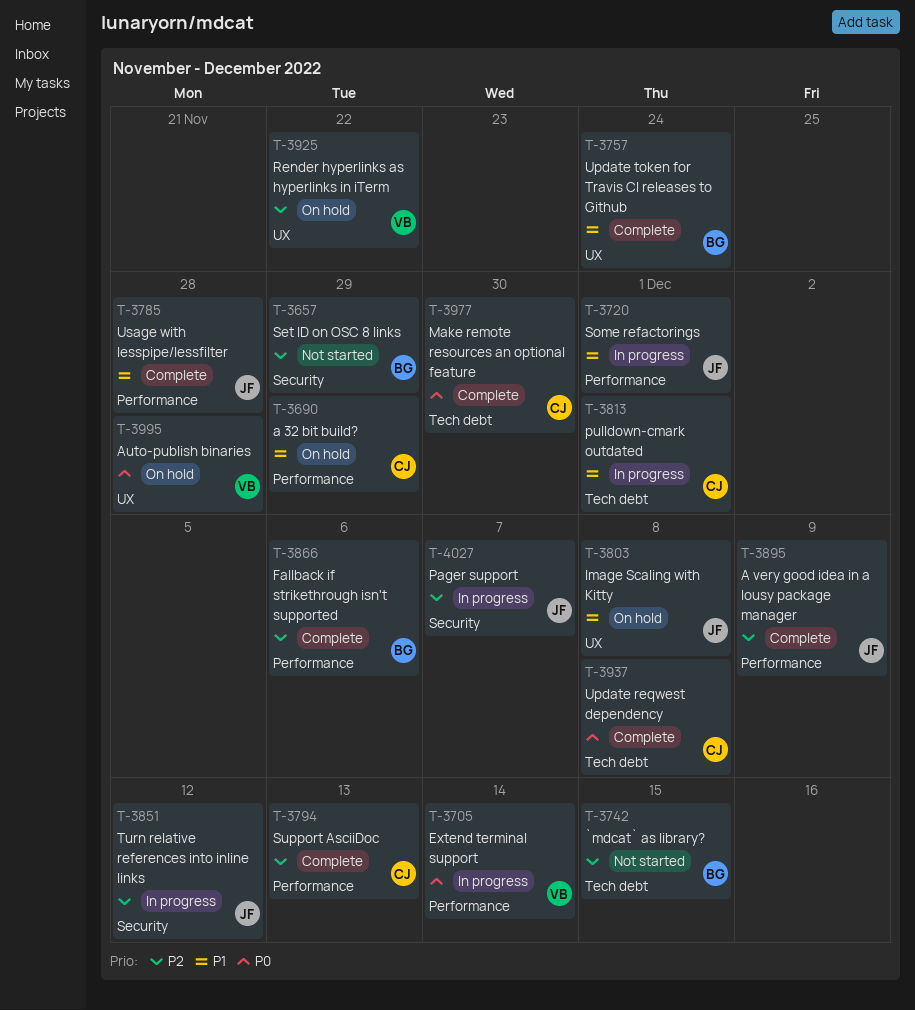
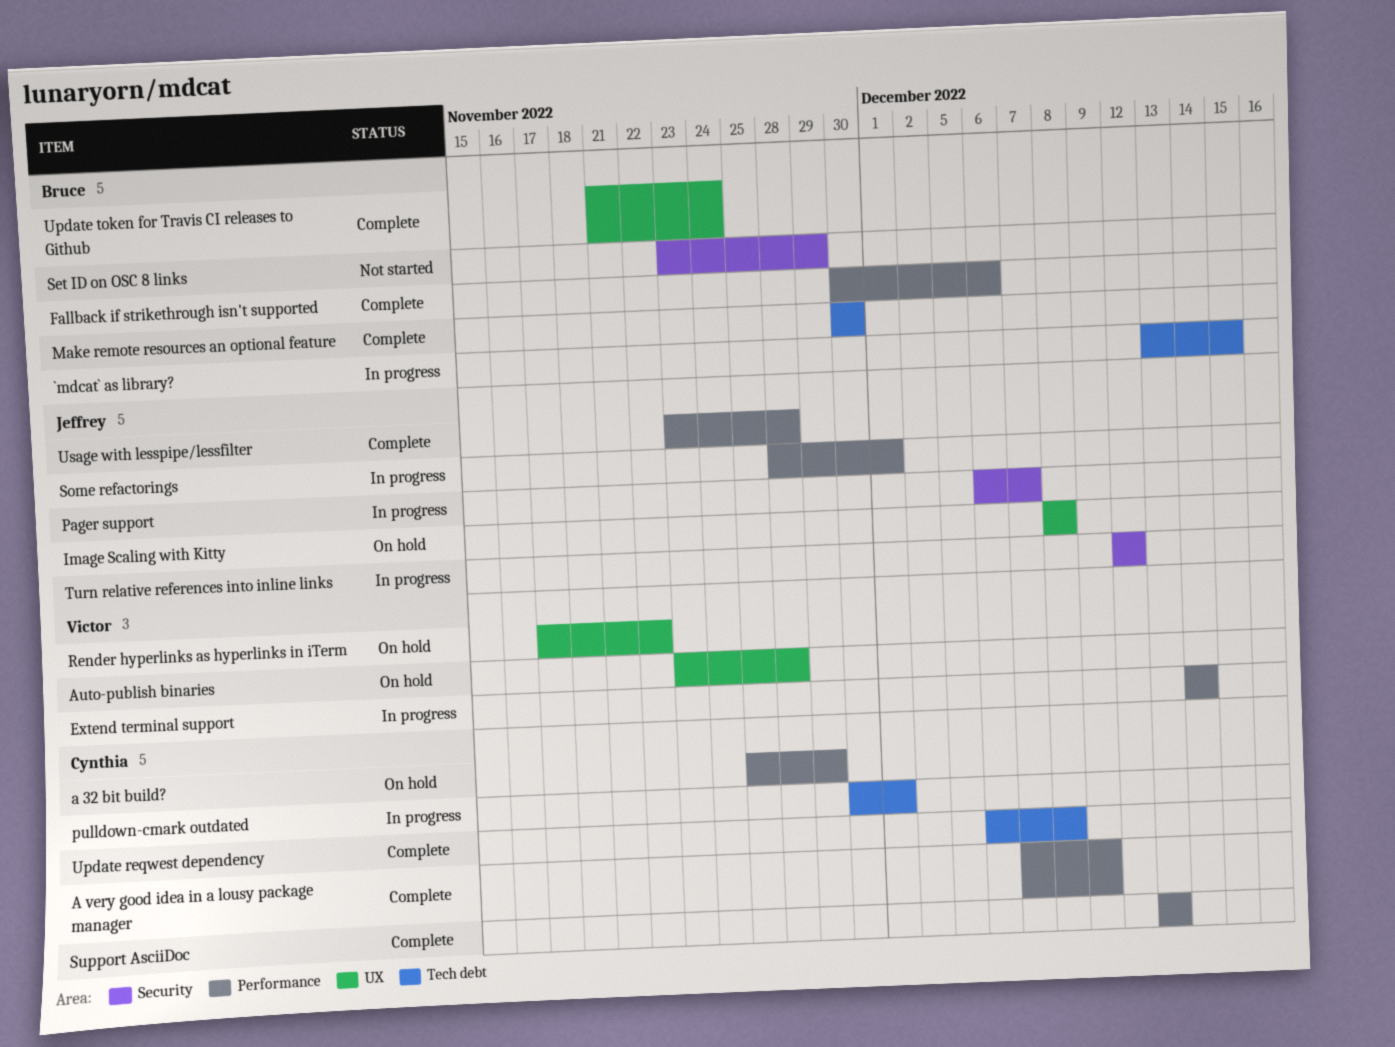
`mdcat` as library?, status: Not started -> In progress
A very good idea in a lousy package manager, owner: Jeffrey -> Cynthia
Make remote resources an optional feature, owner: Cynthia -> Bruce

